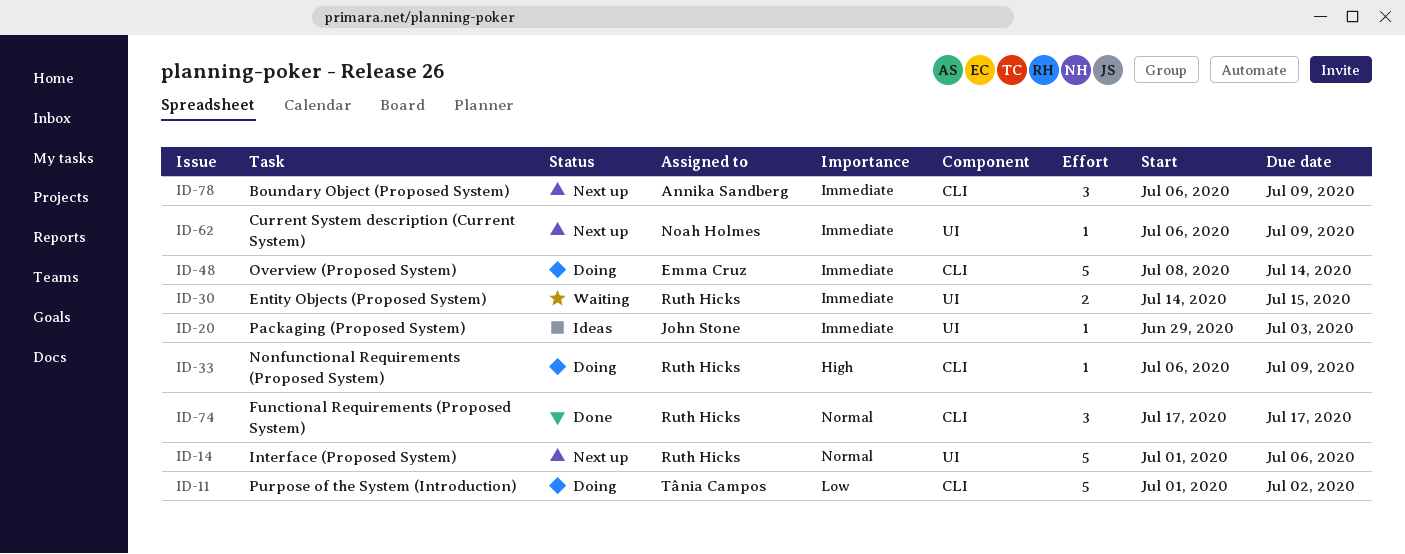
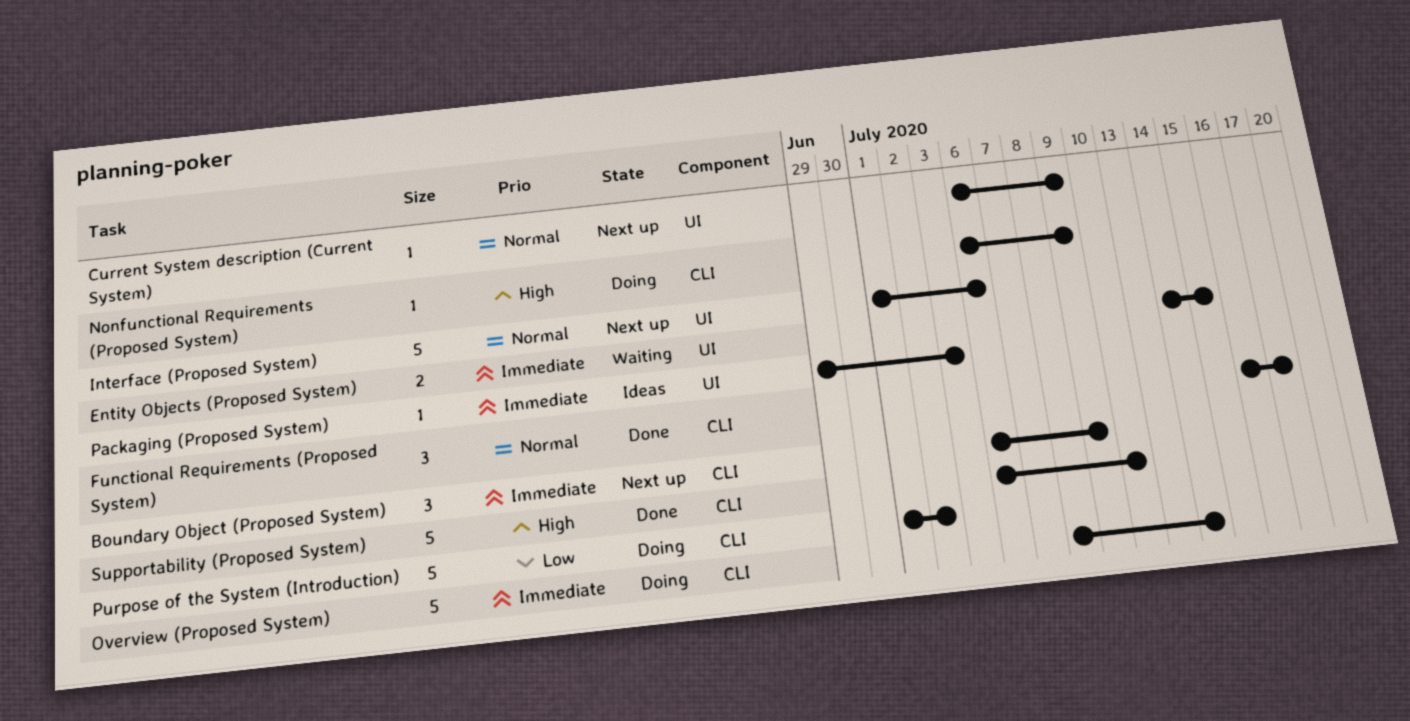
Current System description (Current System), priority: Immediate -> Normal
Functional Requirements (Proposed System), start: Jul 17 -> Jul 16
Supportability (Proposed System): none -> present

